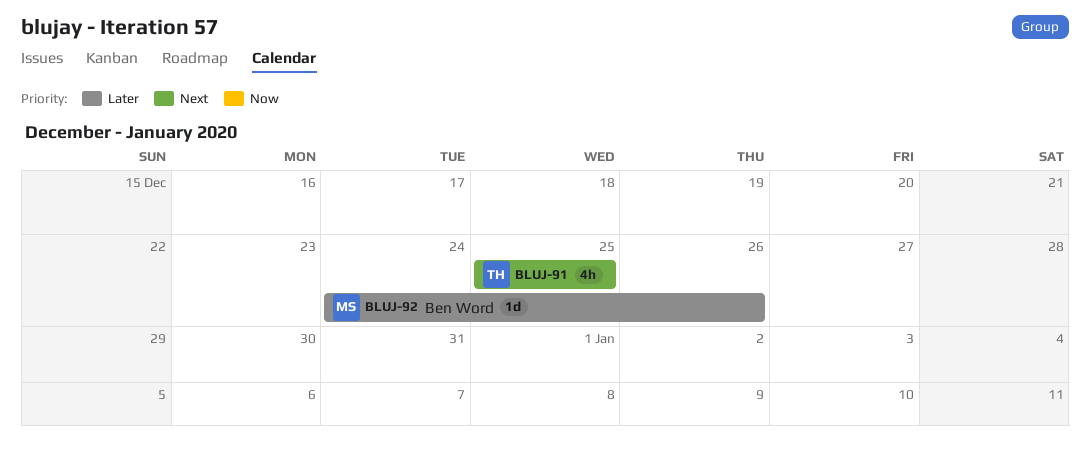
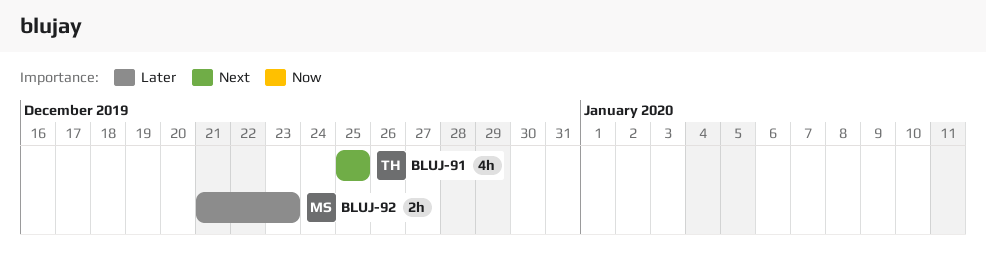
BLUJ-92, estimate: 1d -> 2h
BLUJ-92, start: Dec 24 -> Dec 21
BLUJ-92, due: Dec 26 -> Dec 23

